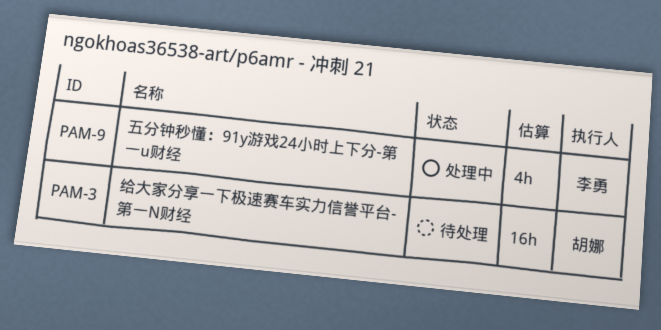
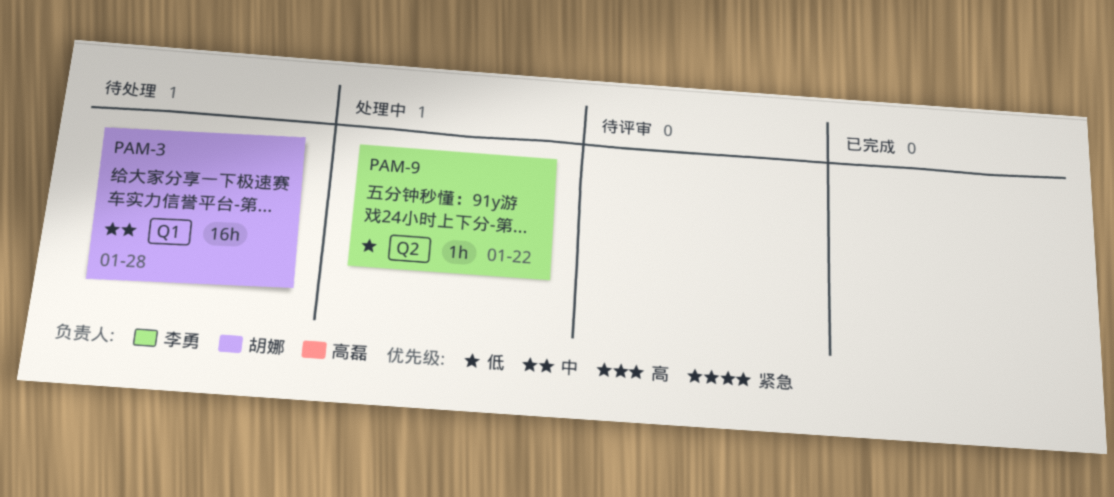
PAM-9, estimate: 4h -> 1h

